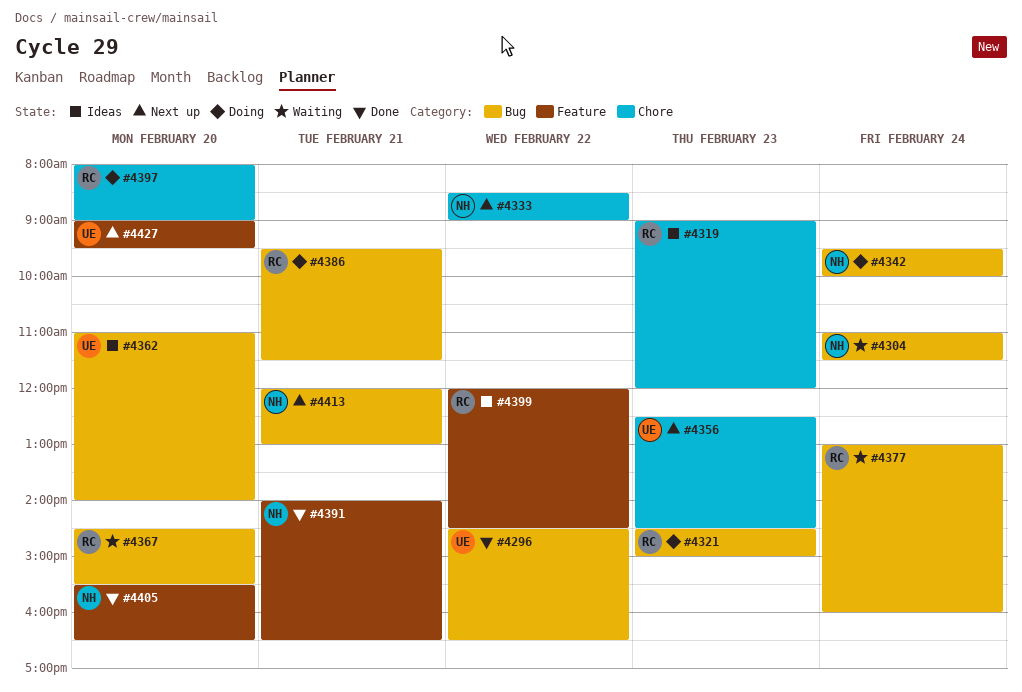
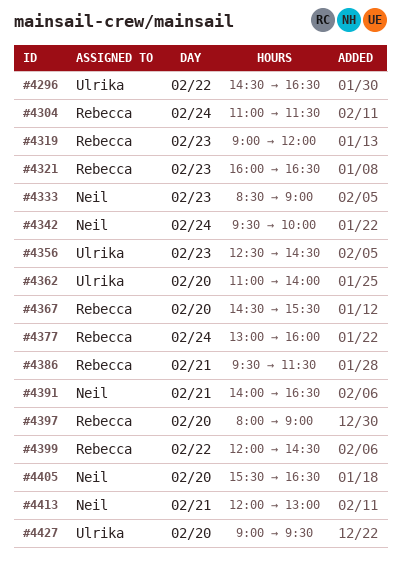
#4304, owner: Neil -> Rebecca
#4321, begins: 14:30 -> 16:00
#4321, ends: 15:00 -> 16:30
#4333, day: Feb 22 -> Feb 23

